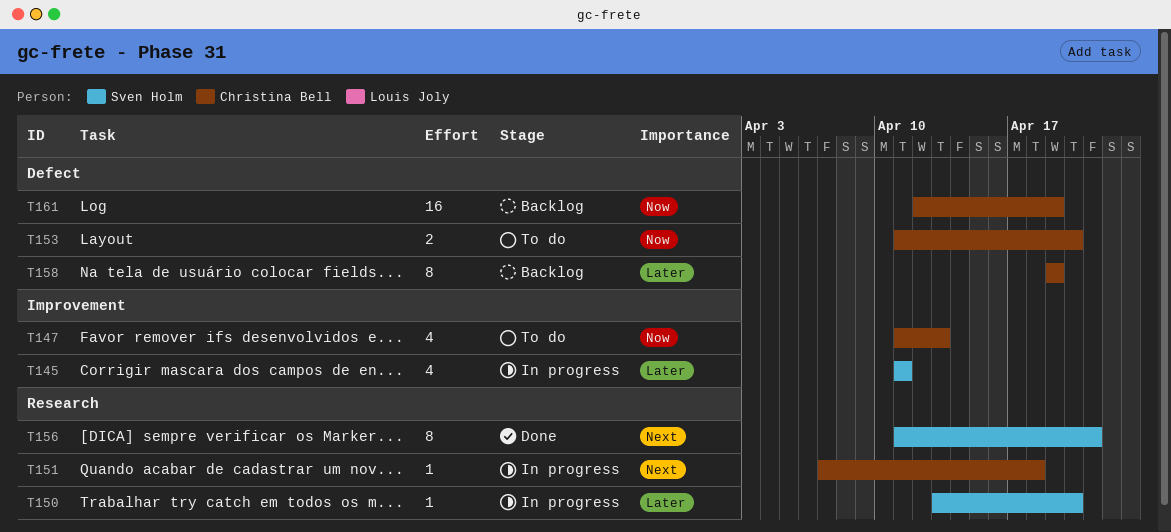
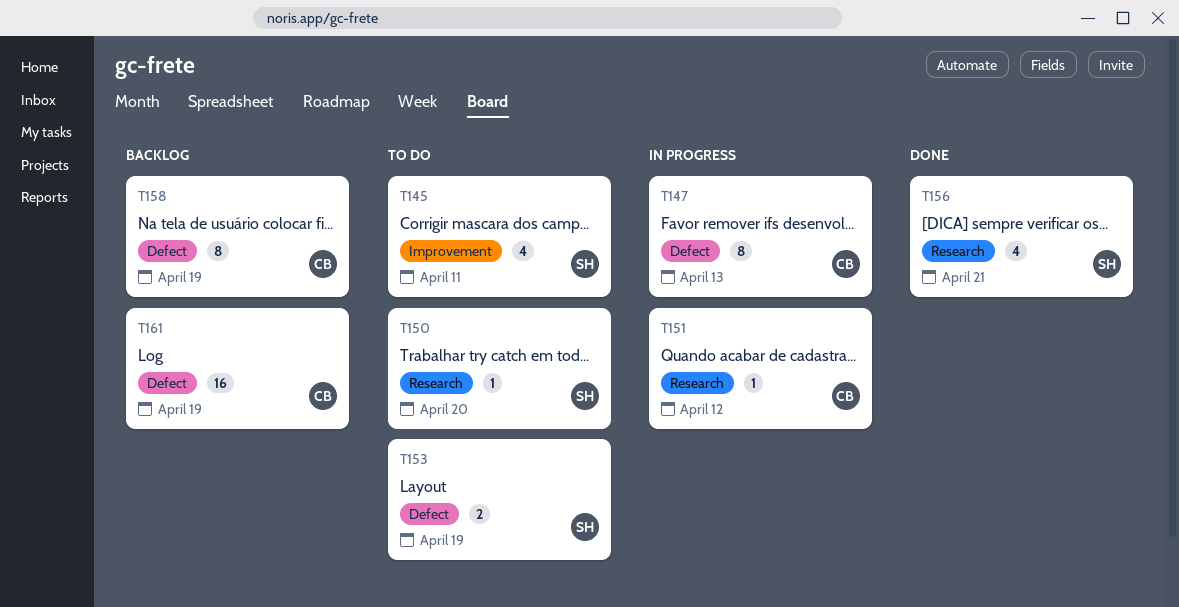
T145, status: In progress -> To do
T147, status: To do -> In progress
T147, label: Improvement -> Defect
T147, estimate: 4 -> 8
T150, status: In progress -> To do
T151, due: Apr 18 -> Apr 12
T153, owner: Christina Bell -> Sven Holm
T153, due: Apr 20 -> Apr 19
T156, estimate: 8 -> 4

